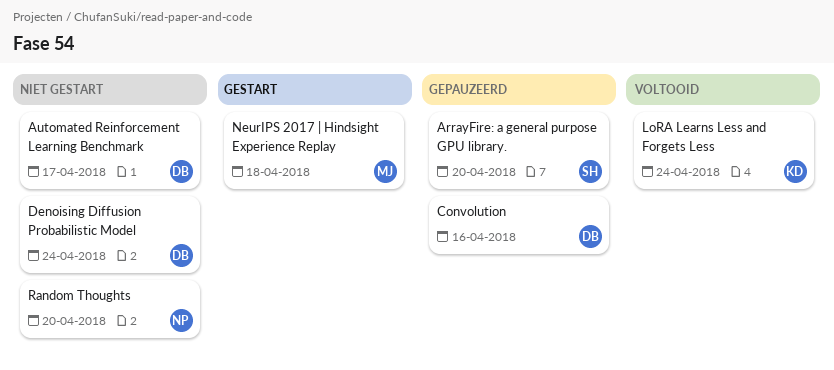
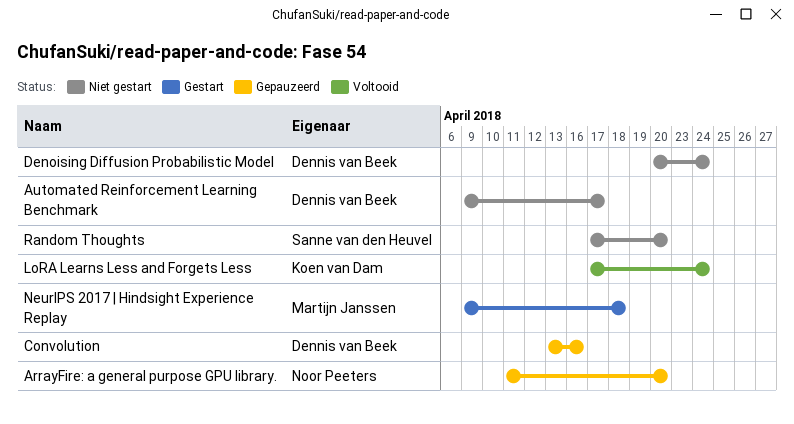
ArrayFire: a general purpose GPU library., owner: Sanne van den Heuvel -> Noor Peeters
Random Thoughts, owner: Noor Peeters -> Sanne van den Heuvel

